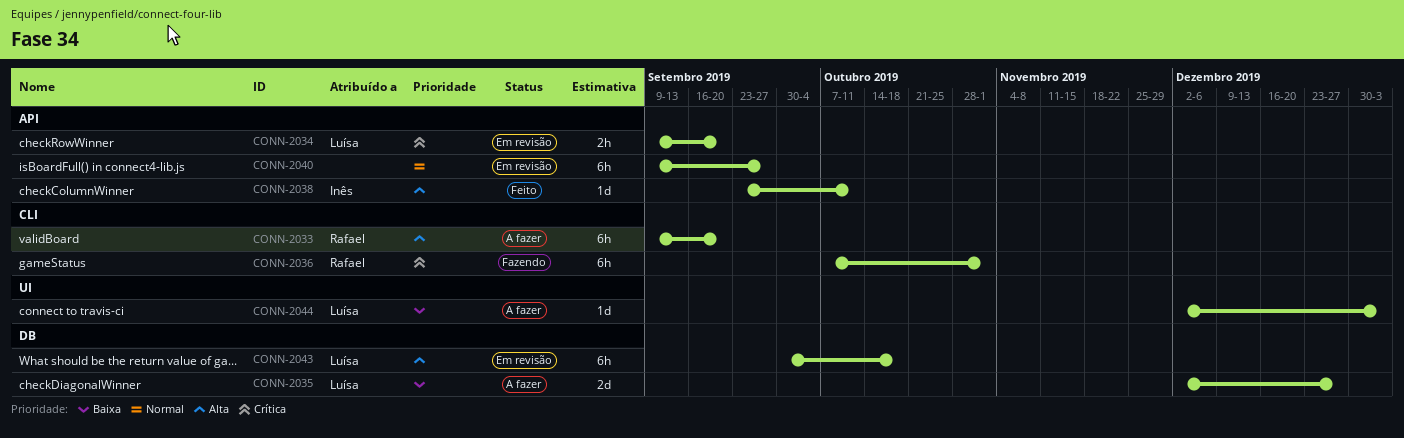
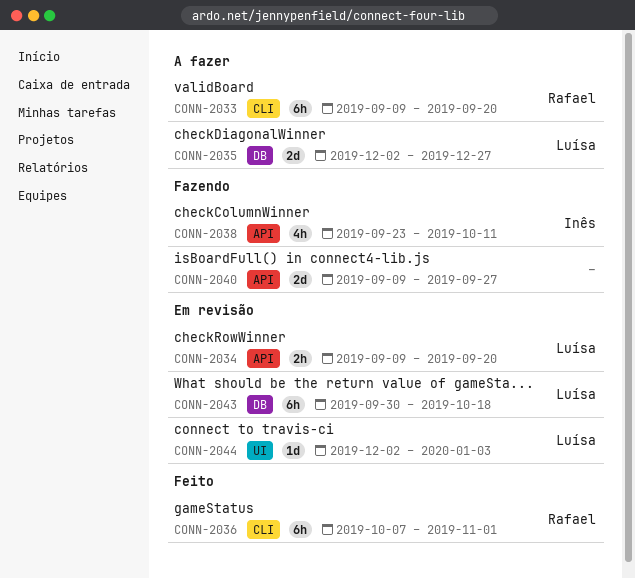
CONN-2036, status: Fazendo -> Feito
CONN-2038, status: Feito -> Fazendo
CONN-2038, estimate: 1d -> 4h
CONN-2040, status: Em revisão -> Fazendo
CONN-2040, estimate: 6h -> 2d
CONN-2044, status: A fazer -> Em revisão

